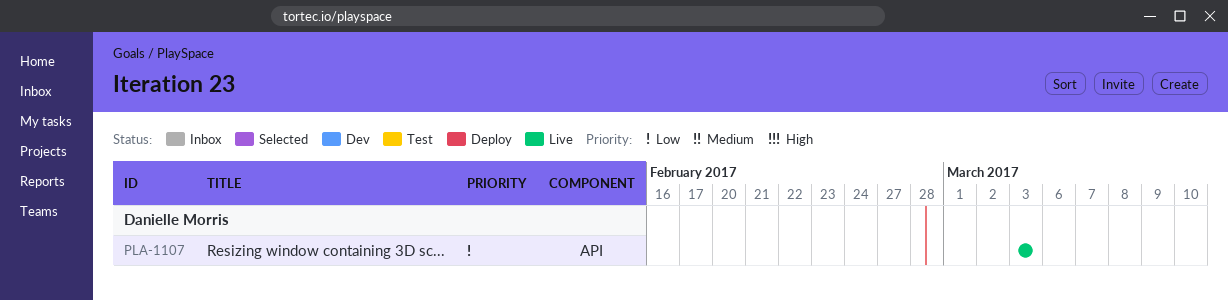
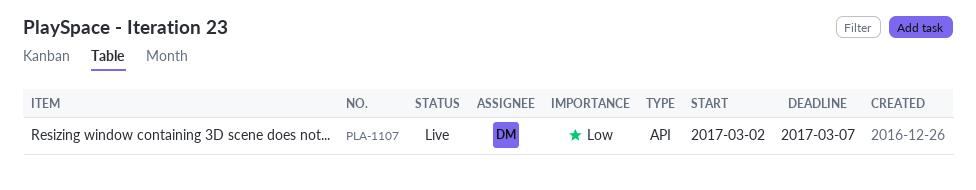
PLA-1107, start: Mar 3 -> Mar 2
PLA-1107, due: Mar 3 -> Mar 7

